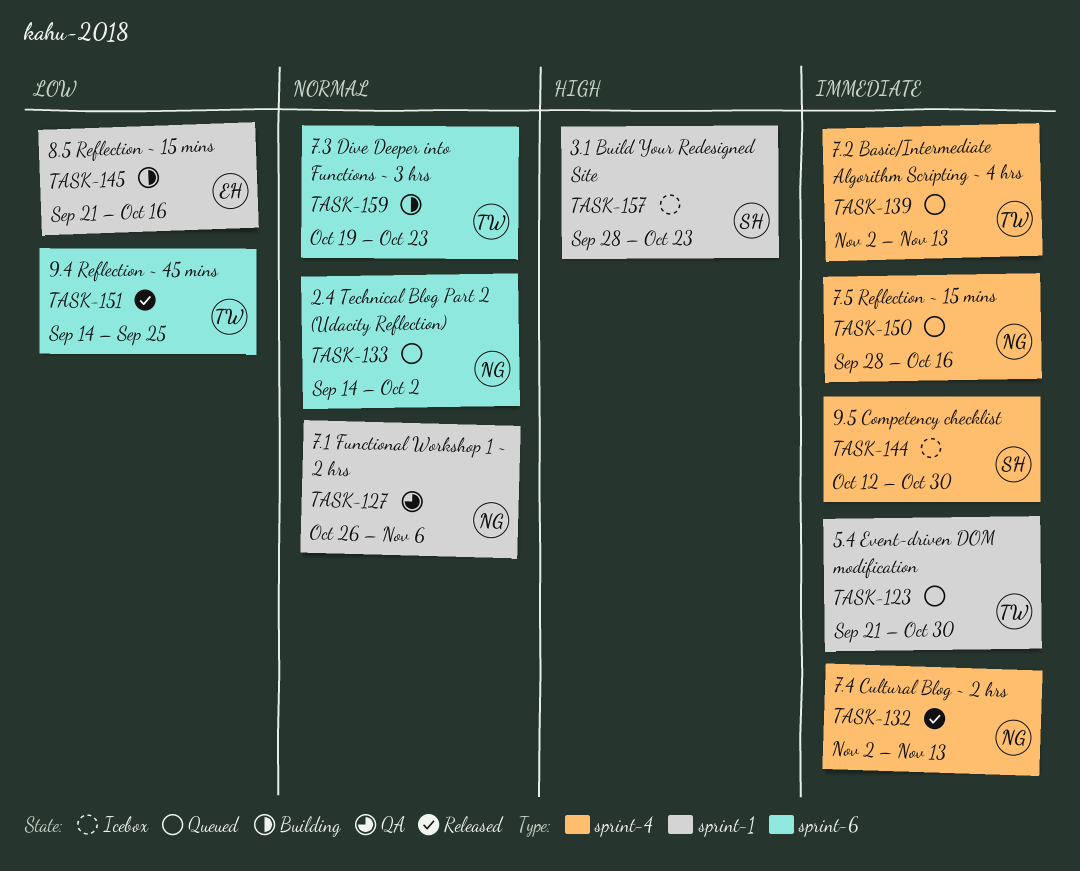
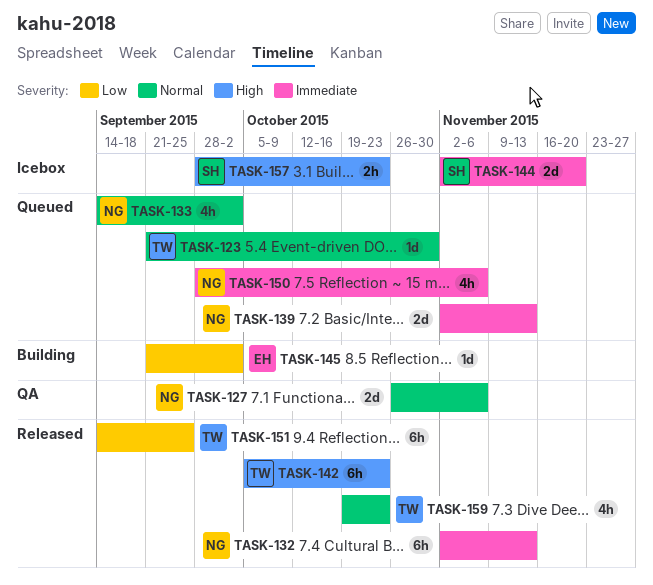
TASK-123, priority: Immediate -> Normal
TASK-139, owner: TW -> NG
TASK-142: none -> present
TASK-144, start: Oct 12 -> Nov 2
TASK-144, due: Oct 30 -> Nov 20
TASK-145, due: Oct 16 -> Oct 2
TASK-150, due: Oct 16 -> Nov 6
TASK-159, status: Building -> Released

